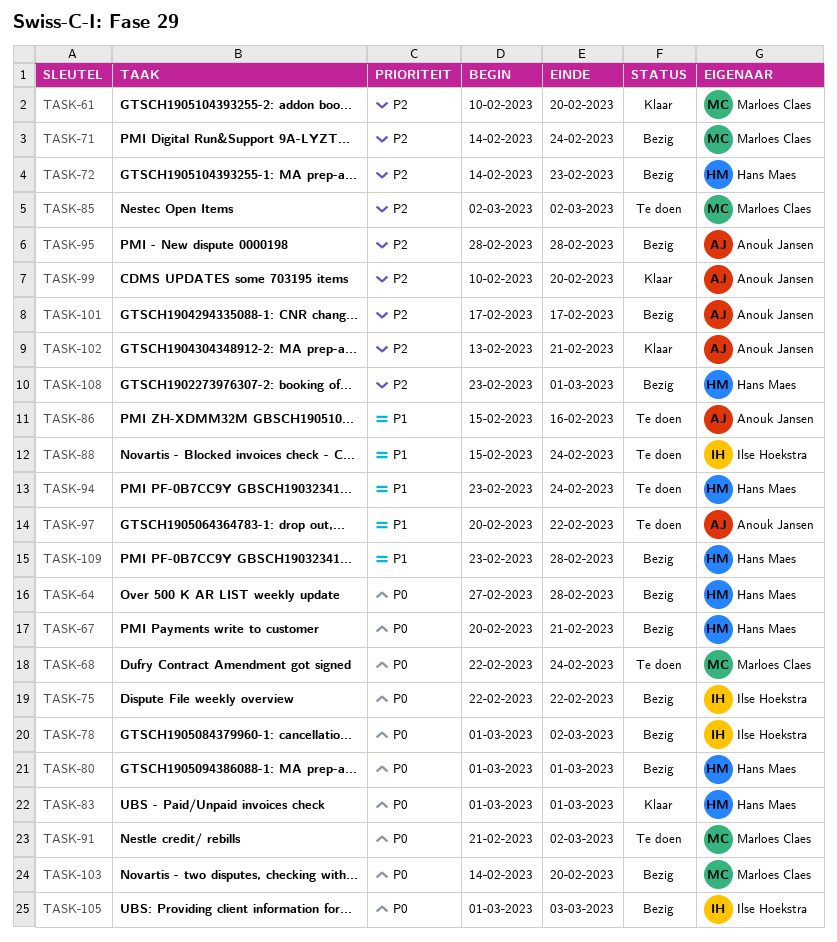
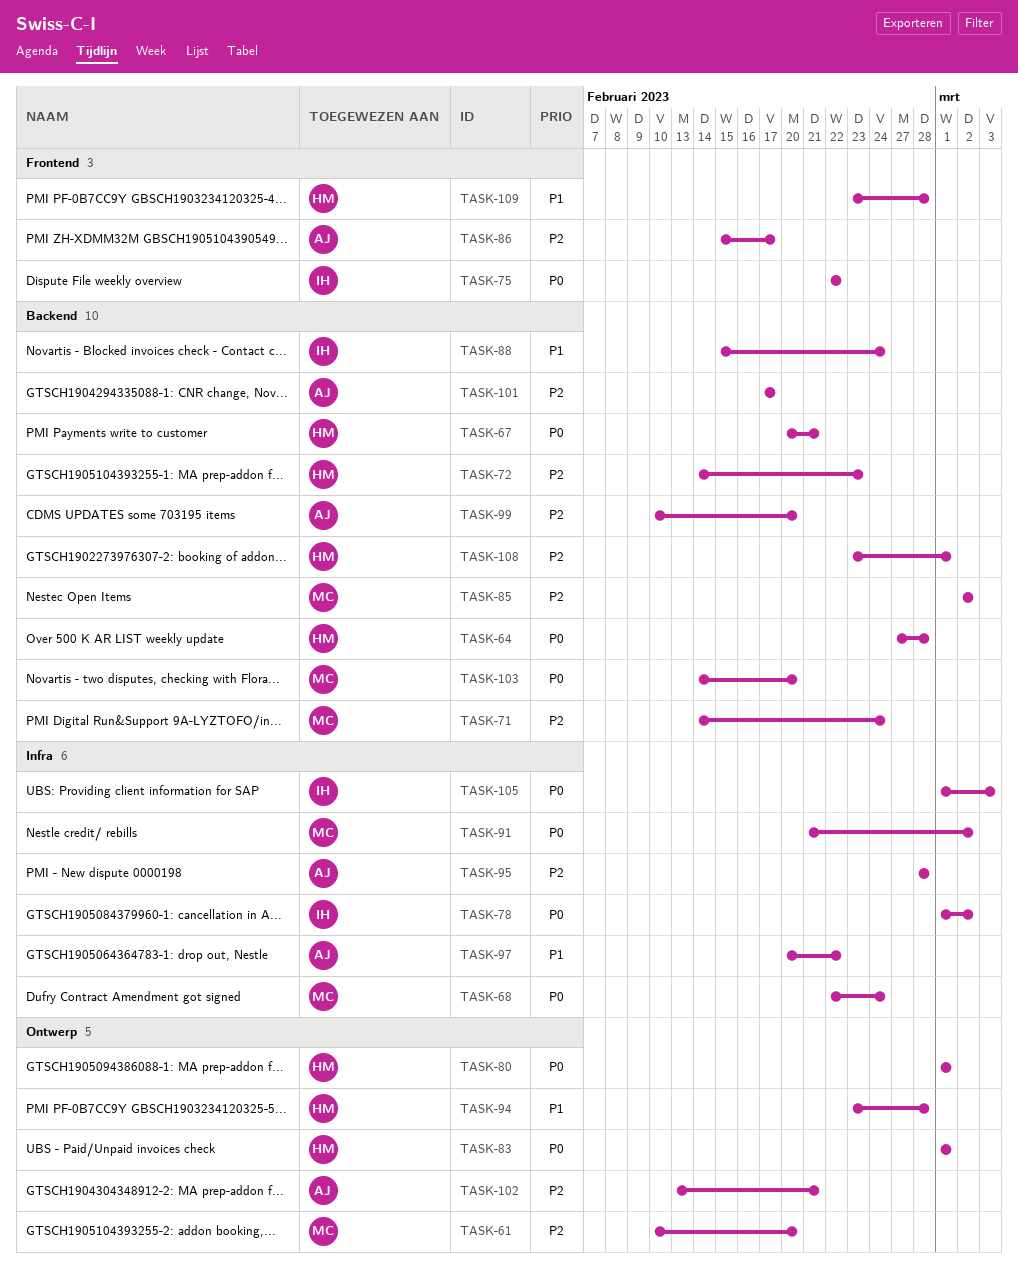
TASK-86, priority: P1 -> P2
TASK-86, due: Feb 16 -> Feb 17
TASK-94, due: Feb 24 -> Feb 28

